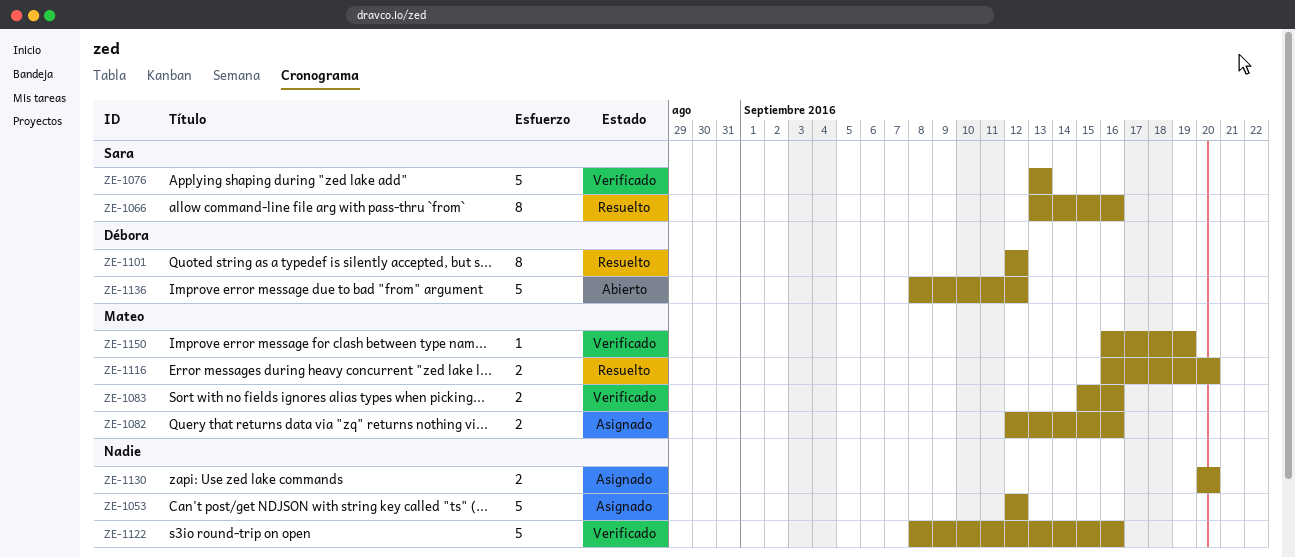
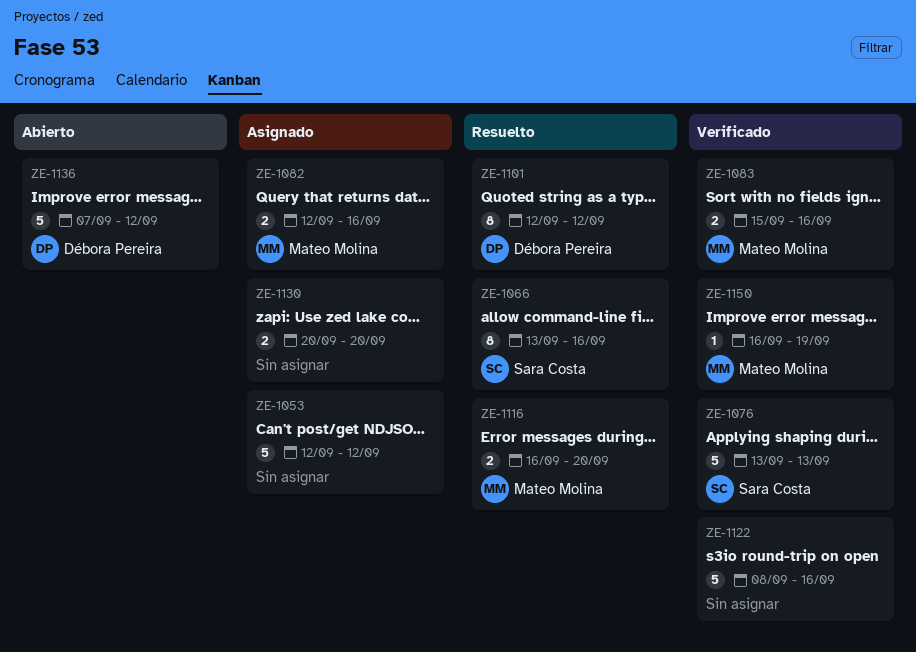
ZE-1136, start: Sep 8 -> Sep 7

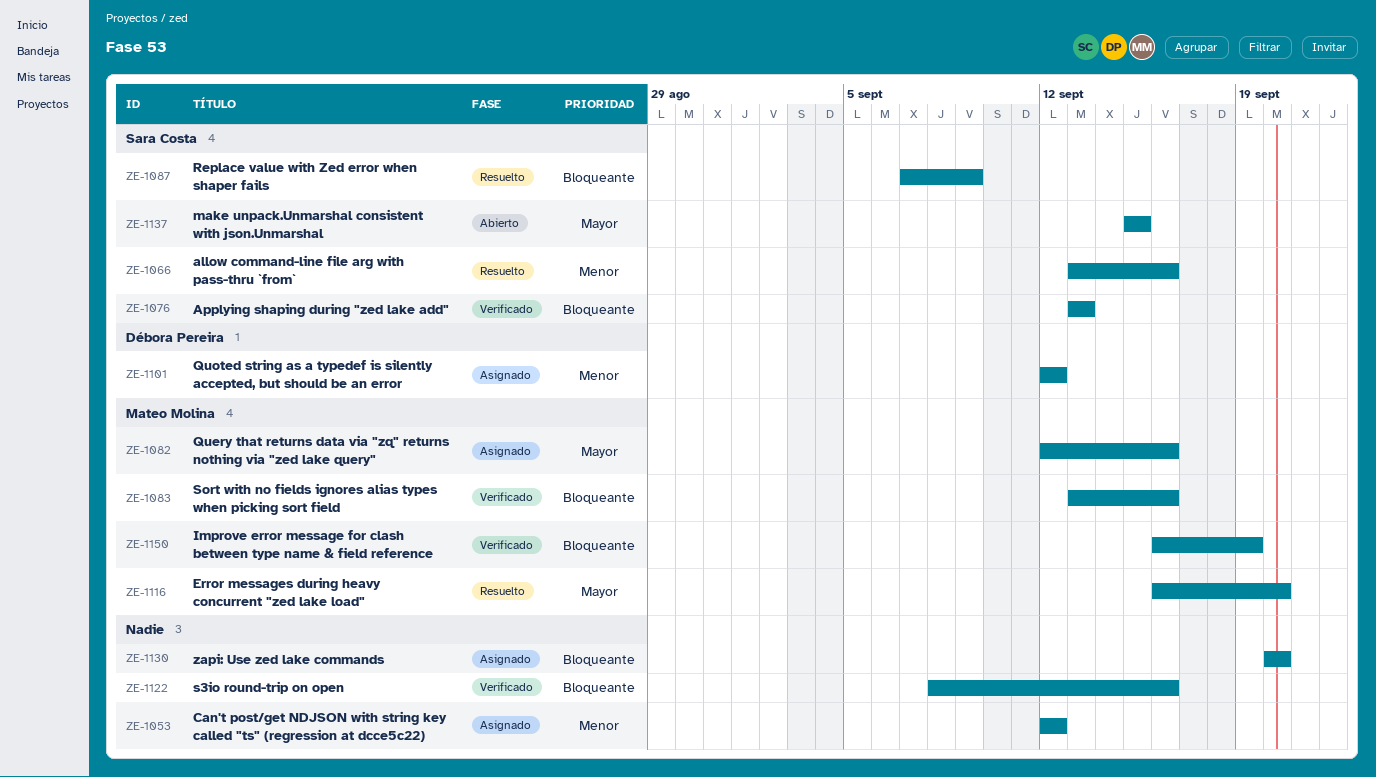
ZE-1083, start: Sep 15 -> Sep 13
ZE-1087: none -> present
ZE-1101, status: Resuelto -> Asignado
ZE-1136: present -> none
ZE-1137: none -> present

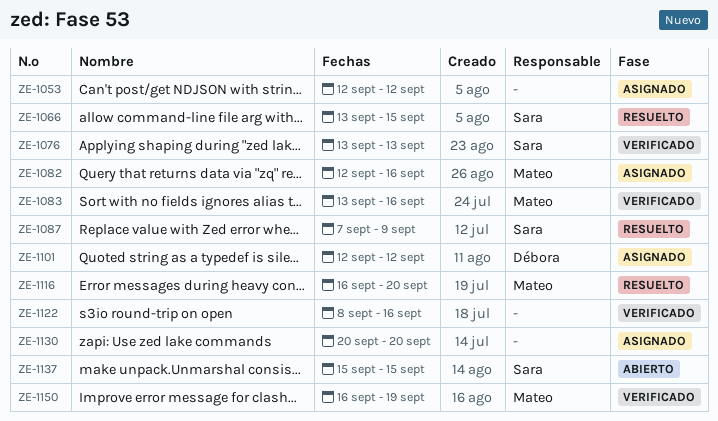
ZE-1066, due: Sep 16 -> Sep 15

